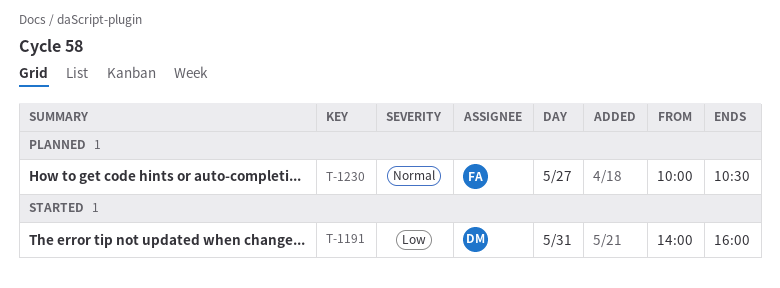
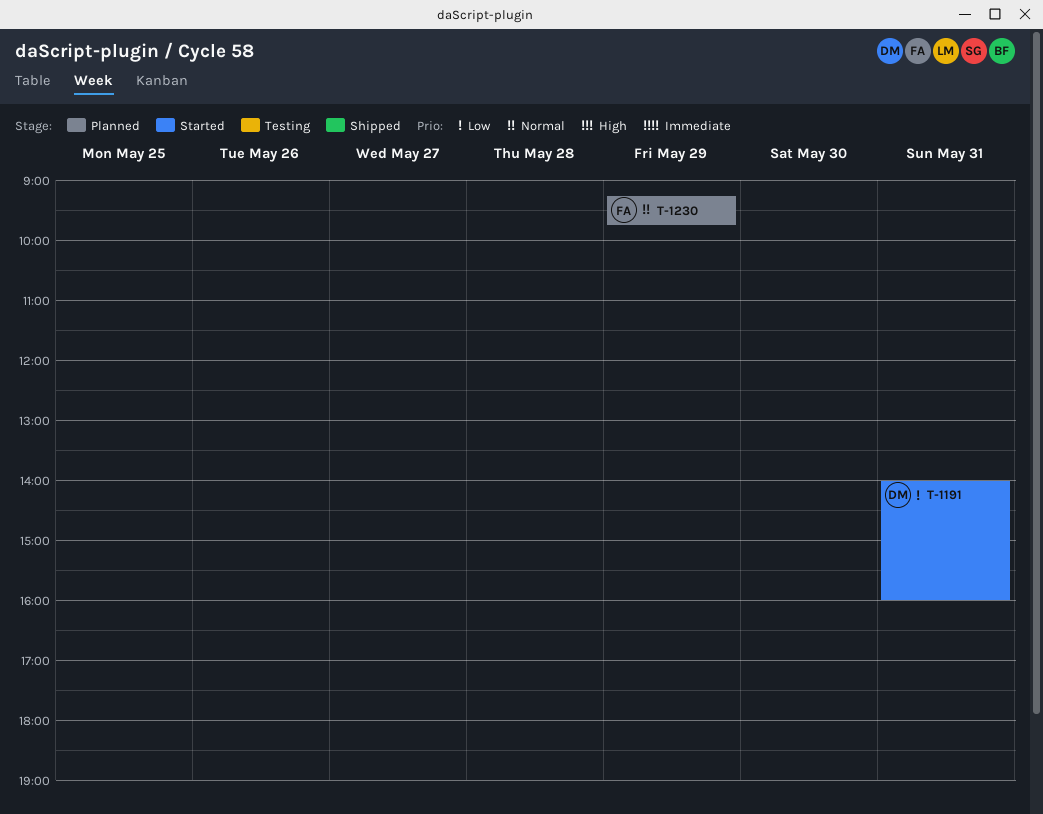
T-1230, day: May 27 -> May 29
T-1230, begins: 10:00 -> 09:15
T-1230, ends: 10:30 -> 09:45

